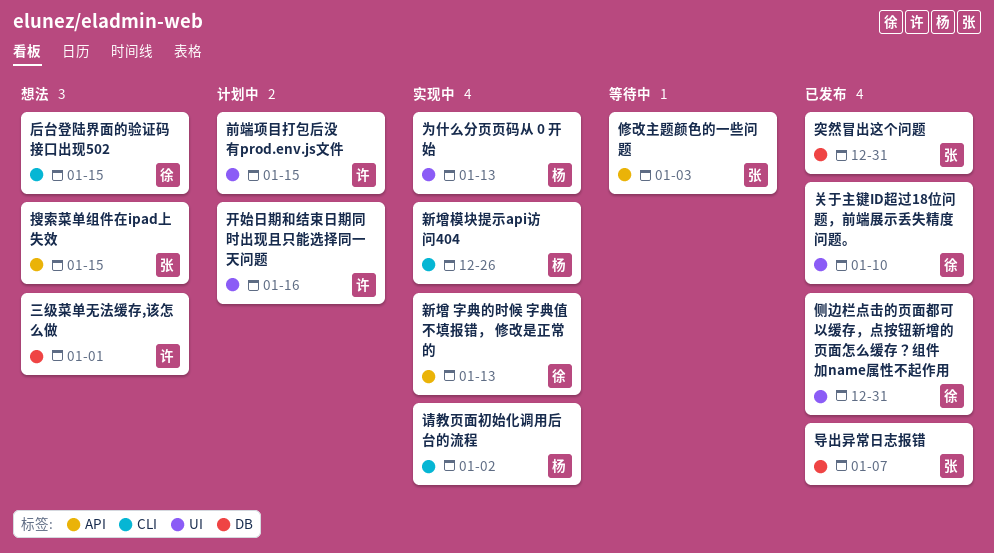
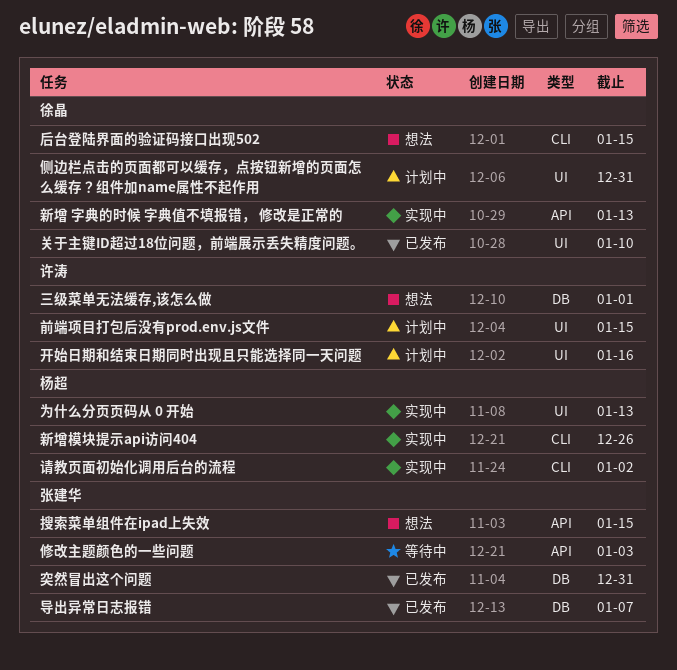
侧边栏点击的页面都可以缓存，点按钮新增的页面怎么缓存？组件加name属性不起作用, status: 已发布 -> 计划中

